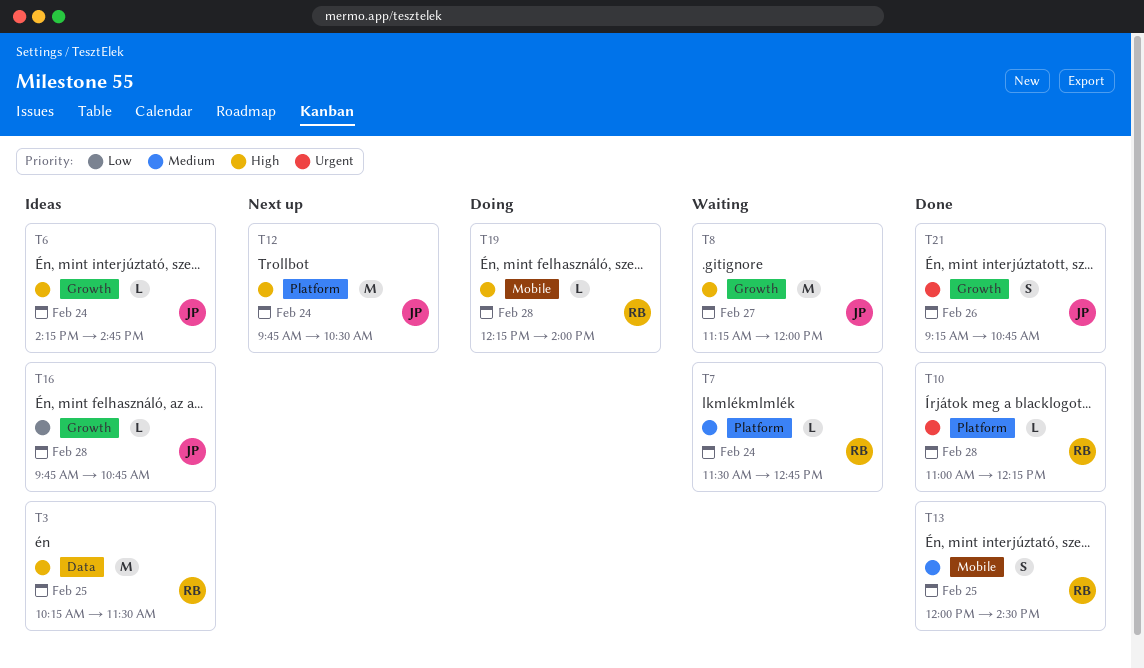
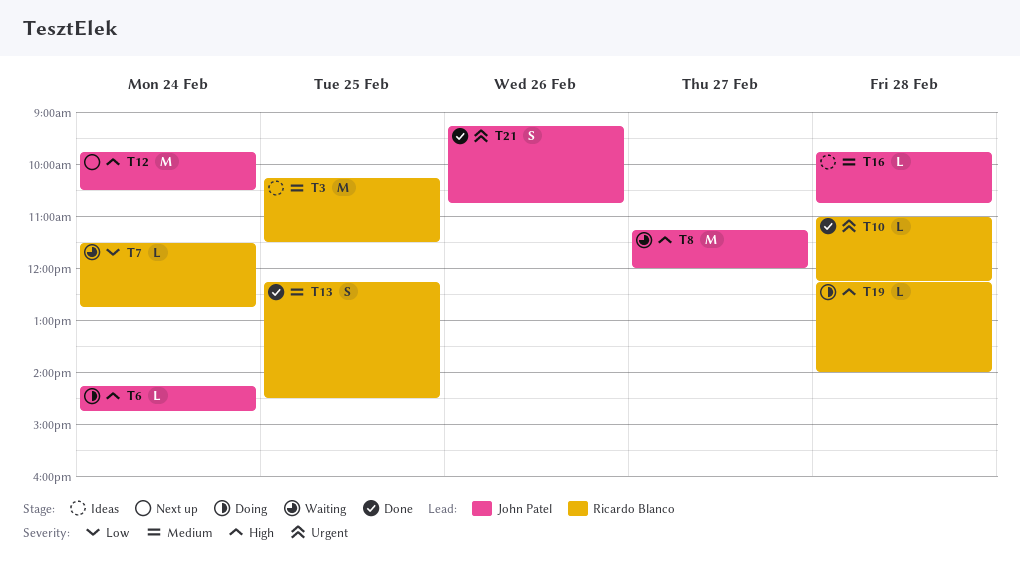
T3, priority: High -> Medium
T6, status: Ideas -> Doing
T7, priority: Medium -> Low
T13, begins: 12:00 -> 12:15
T16, priority: Low -> Medium

